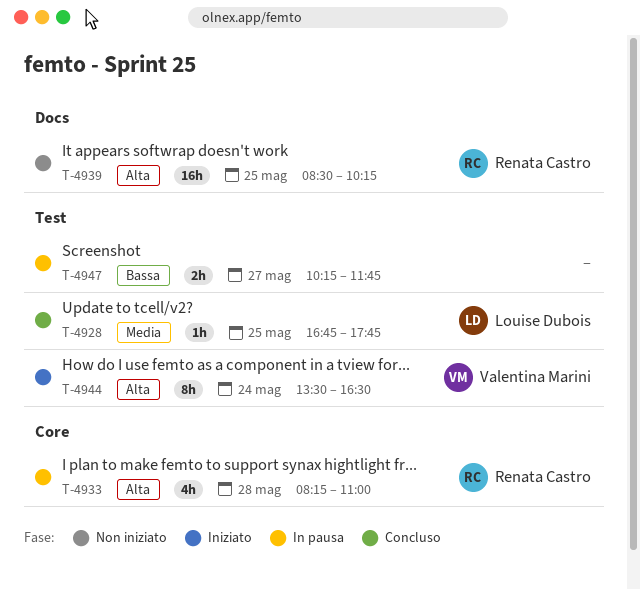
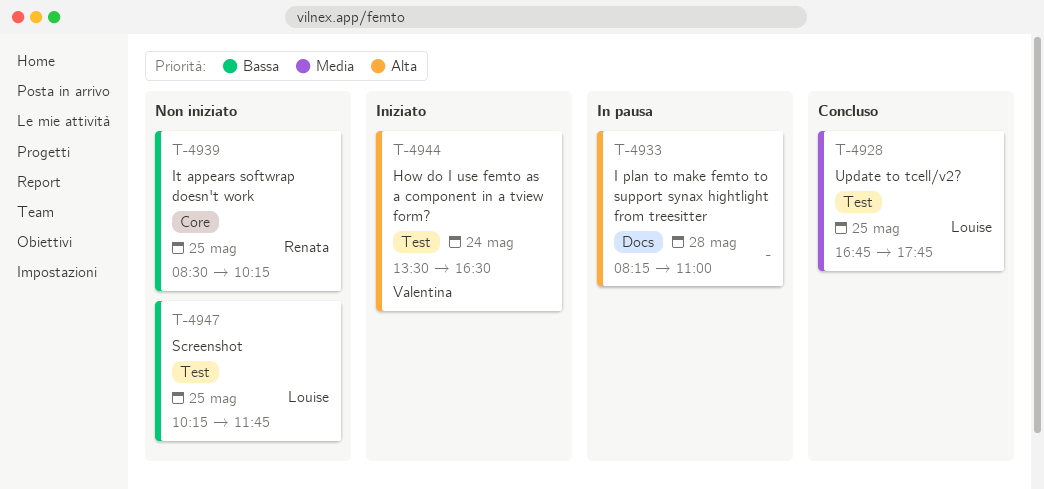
T-4933, owner: Renata Castro -> none
T-4933, label: Core -> Docs
T-4939, priority: Alta -> Bassa
T-4939, label: Docs -> Core
T-4947, status: In pausa -> Non iniziato
T-4947, owner: none -> Louise Dubois
T-4947, day: May 27 -> May 25

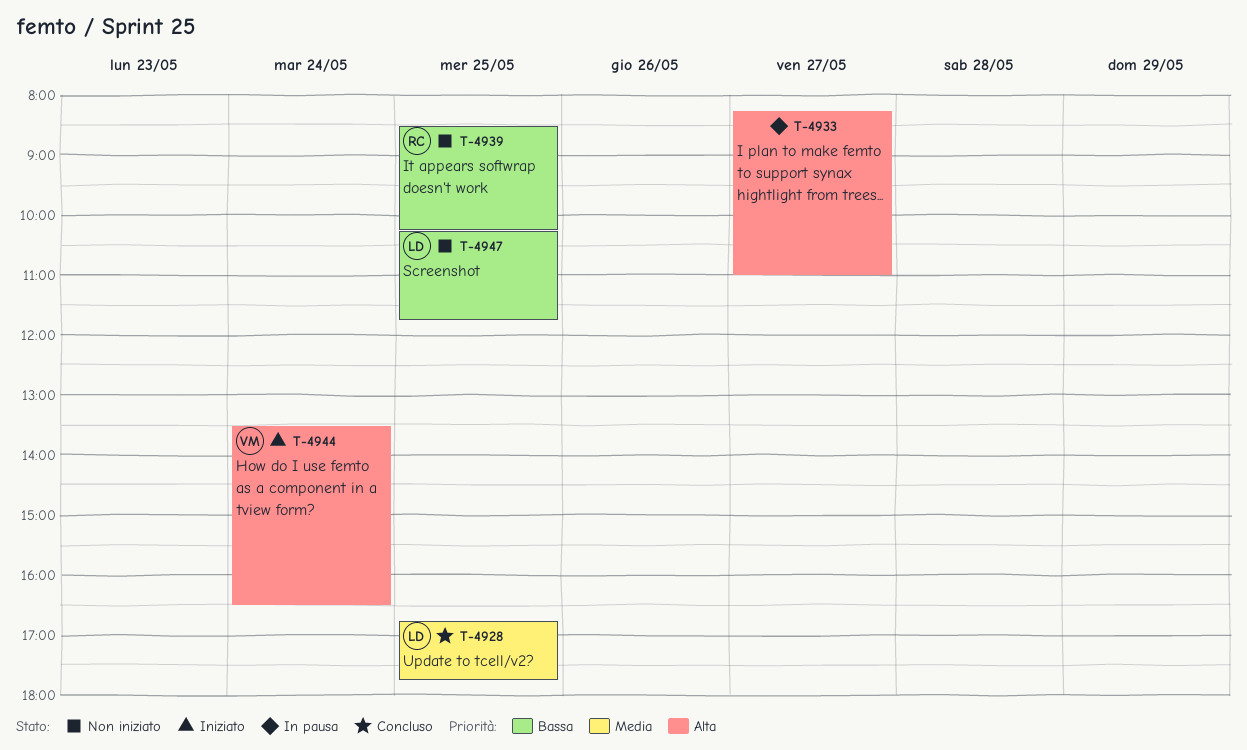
T-4933, day: May 28 -> May 27

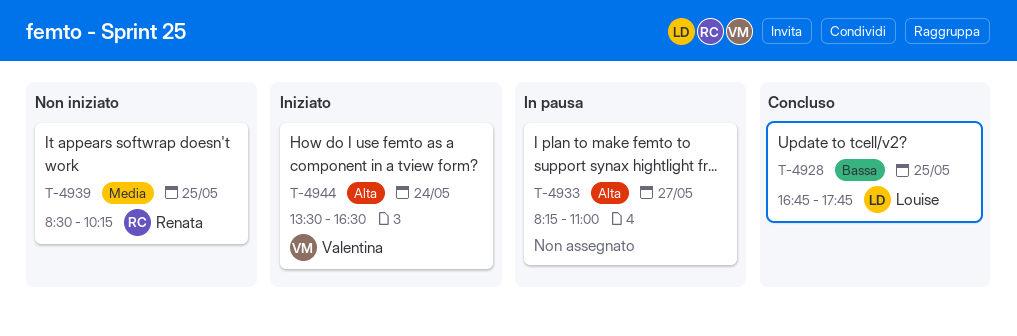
T-4928, priority: Media -> Bassa
T-4939, priority: Bassa -> Media
T-4947: present -> none

